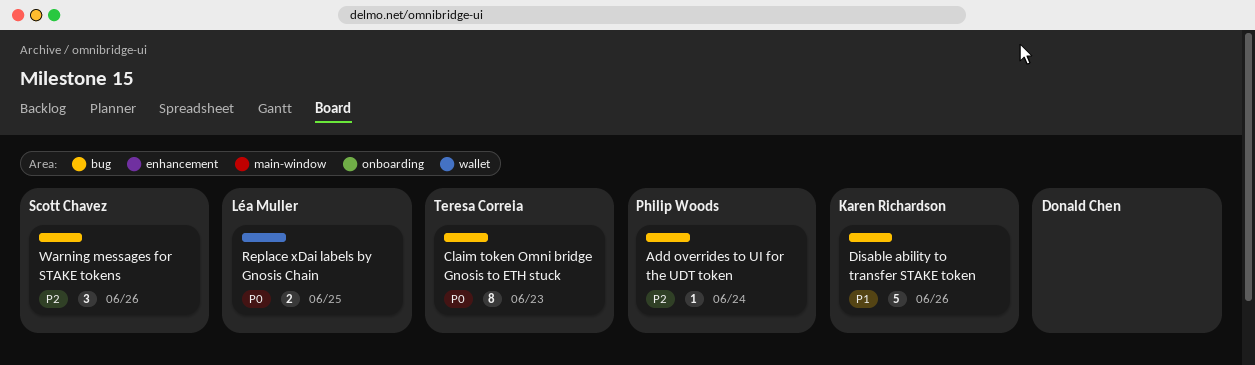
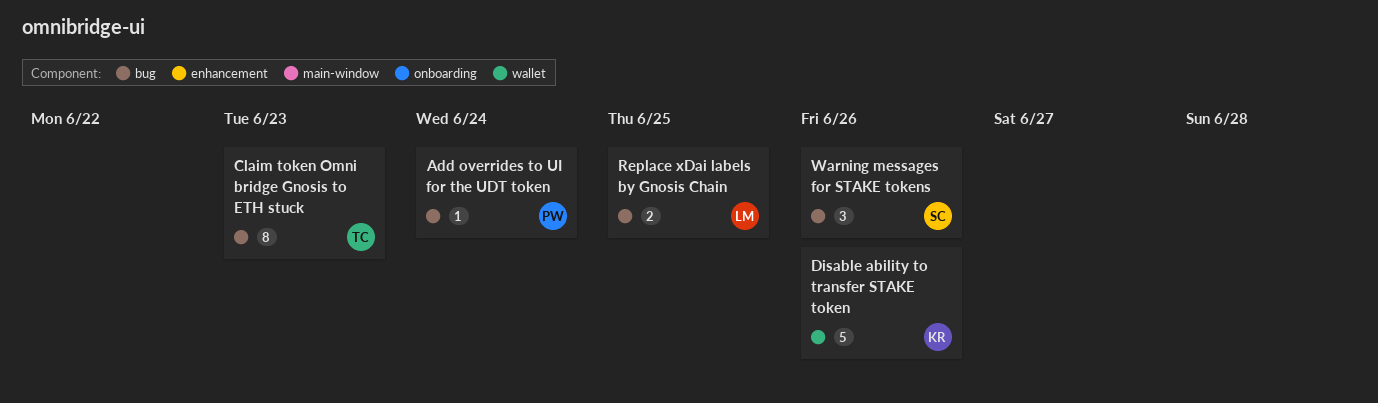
Disable ability to transfer STAKE token, label: bug -> wallet
Replace xDai labels by Gnosis Chain, label: wallet -> bug

